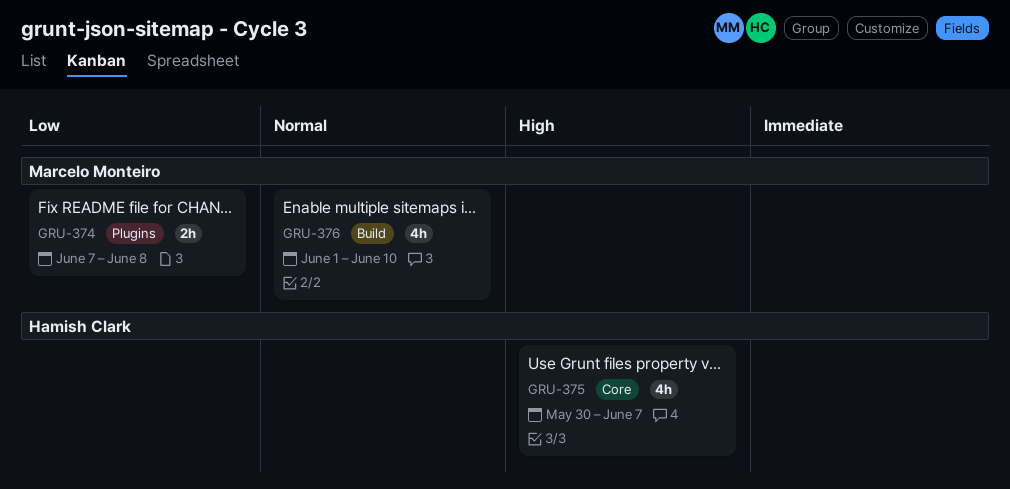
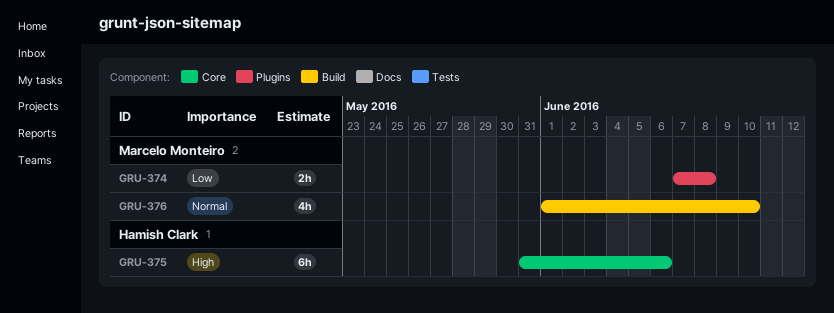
GRU-375, estimate: 4h -> 6h
GRU-375, start: May 30 -> May 31
GRU-375, due: Jun 7 -> Jun 6

